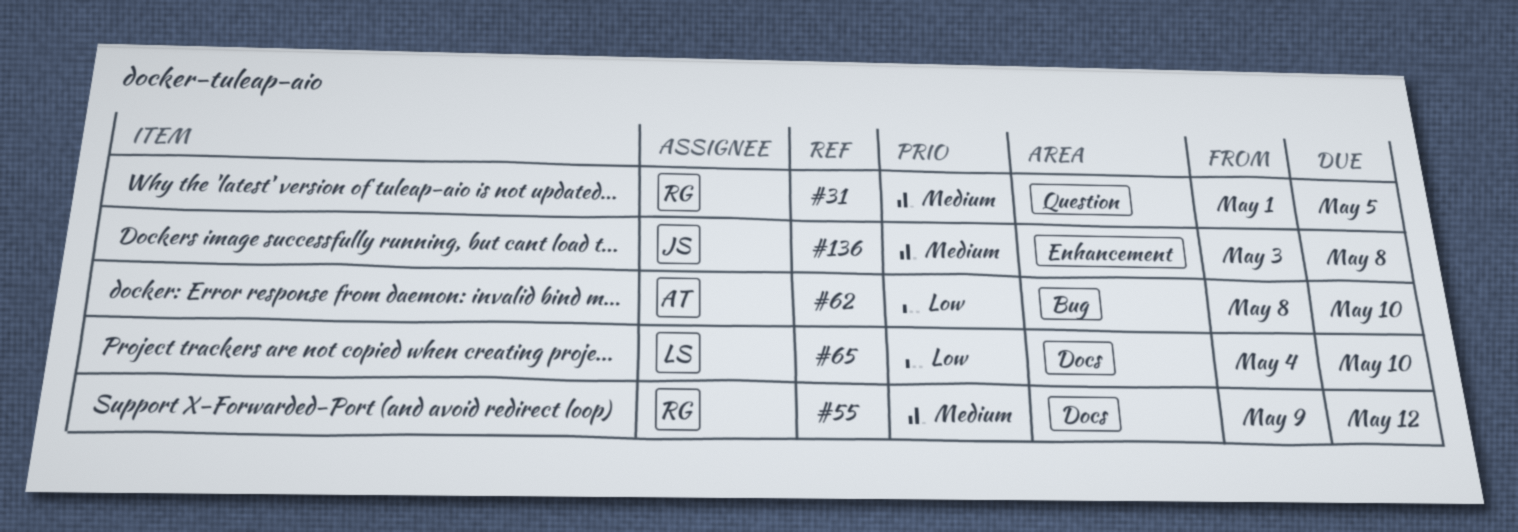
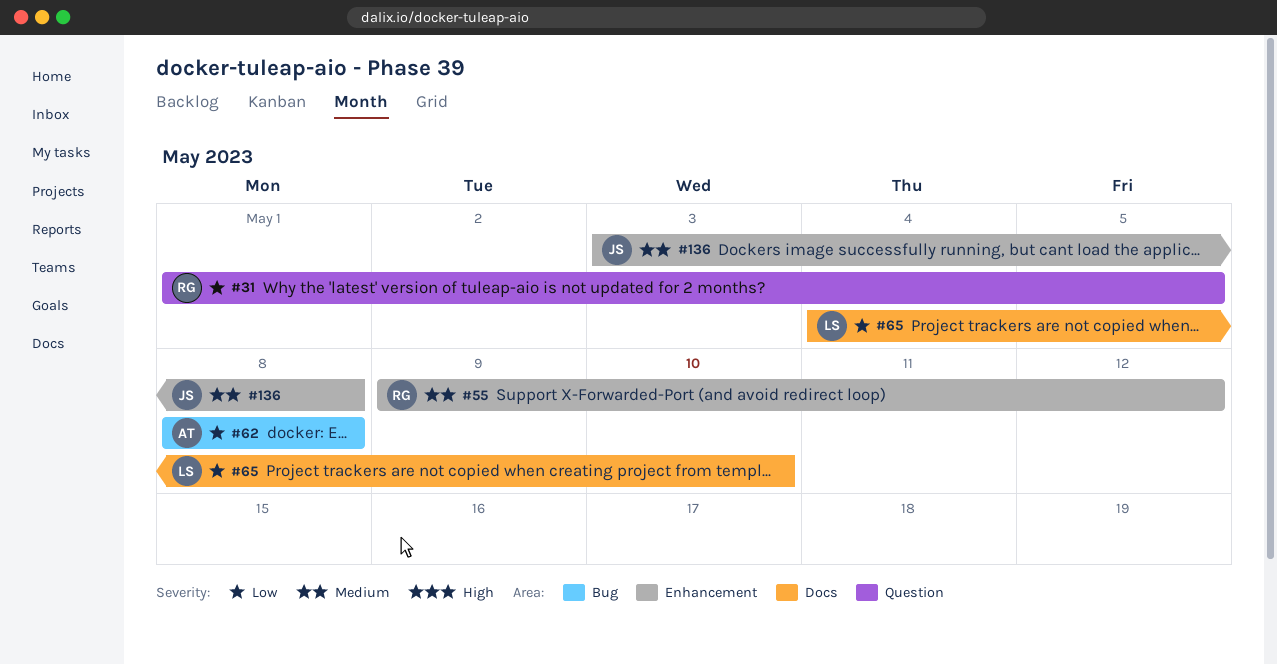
#31, priority: Medium -> Low
#55, label: Docs -> Enhancement
#62, due: May 10 -> May 8

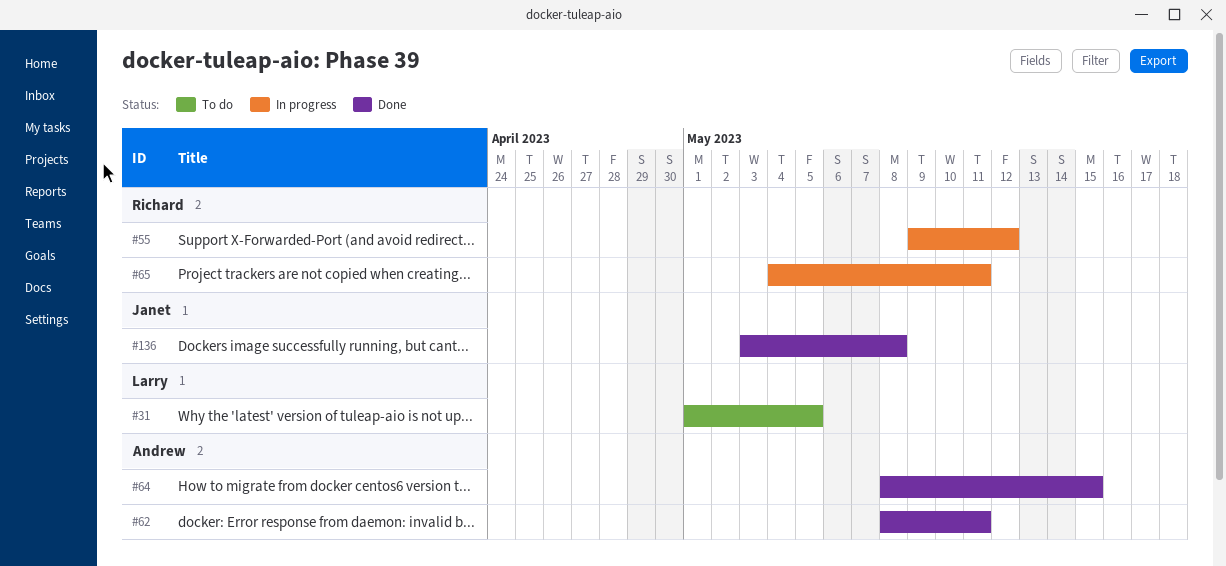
#31, owner: Richard -> Larry
#62, due: May 8 -> May 11
#64: none -> present
#65, owner: Larry -> Richard
#65, due: May 10 -> May 11

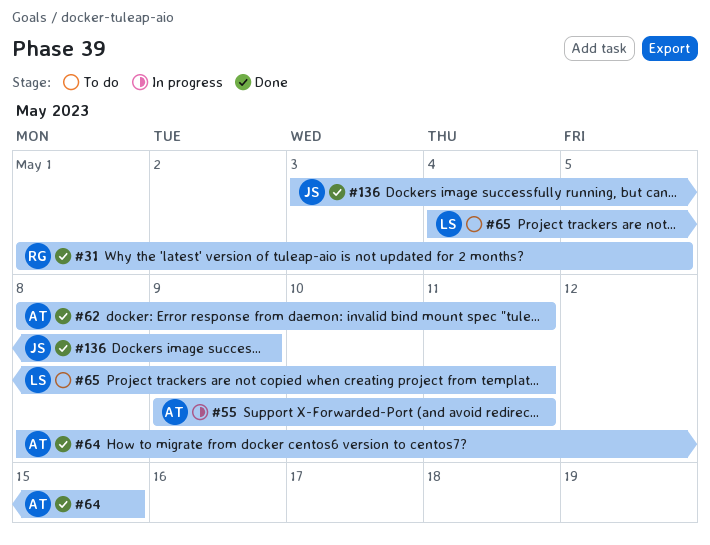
#31, status: To do -> Done
#31, owner: Larry -> Richard
#55, owner: Richard -> Andrew
#55, due: May 12 -> May 11
#65, status: In progress -> To do
#65, owner: Richard -> Larry
#136, due: May 8 -> May 9

